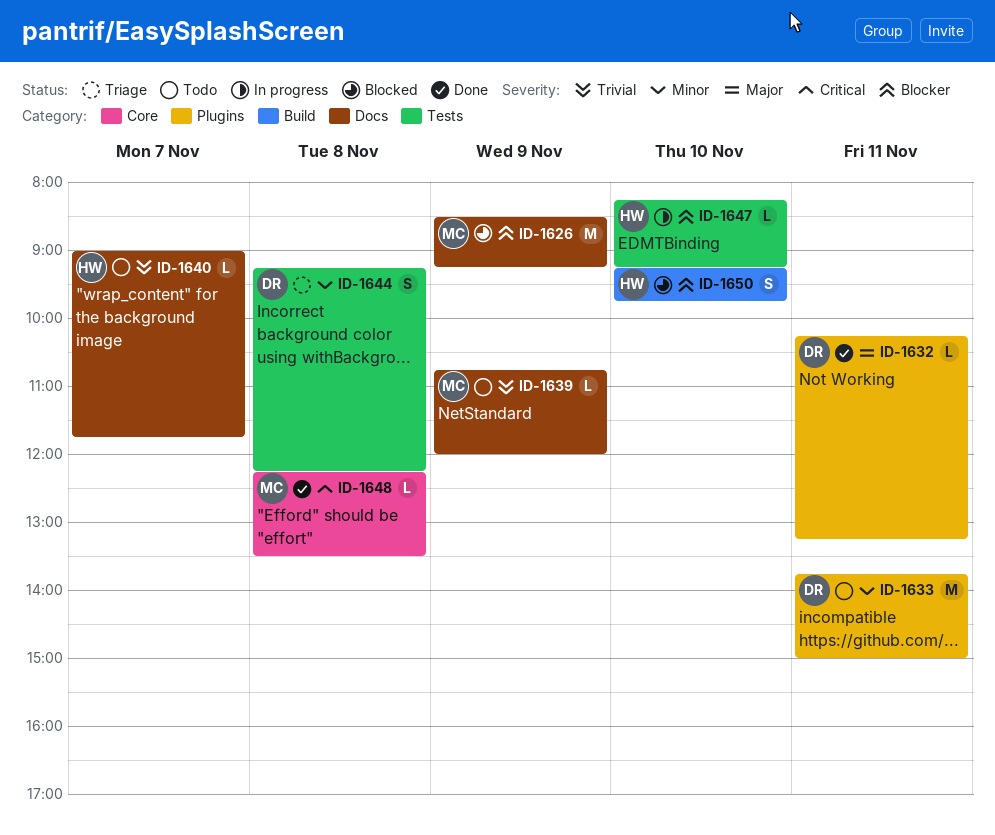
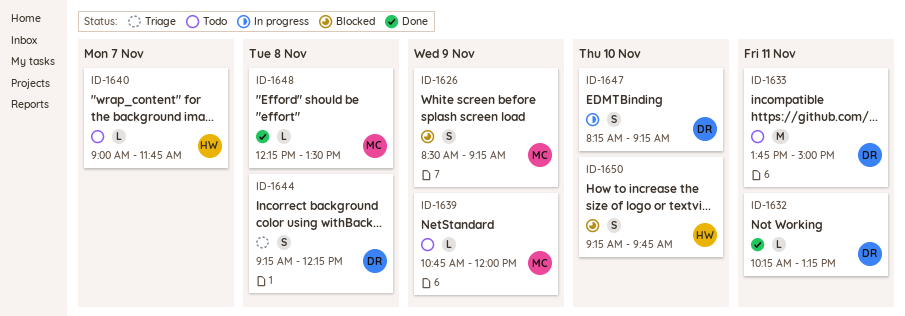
ID-1626, estimate: M -> S
ID-1647, owner: HW -> DR
ID-1647, estimate: L -> S

